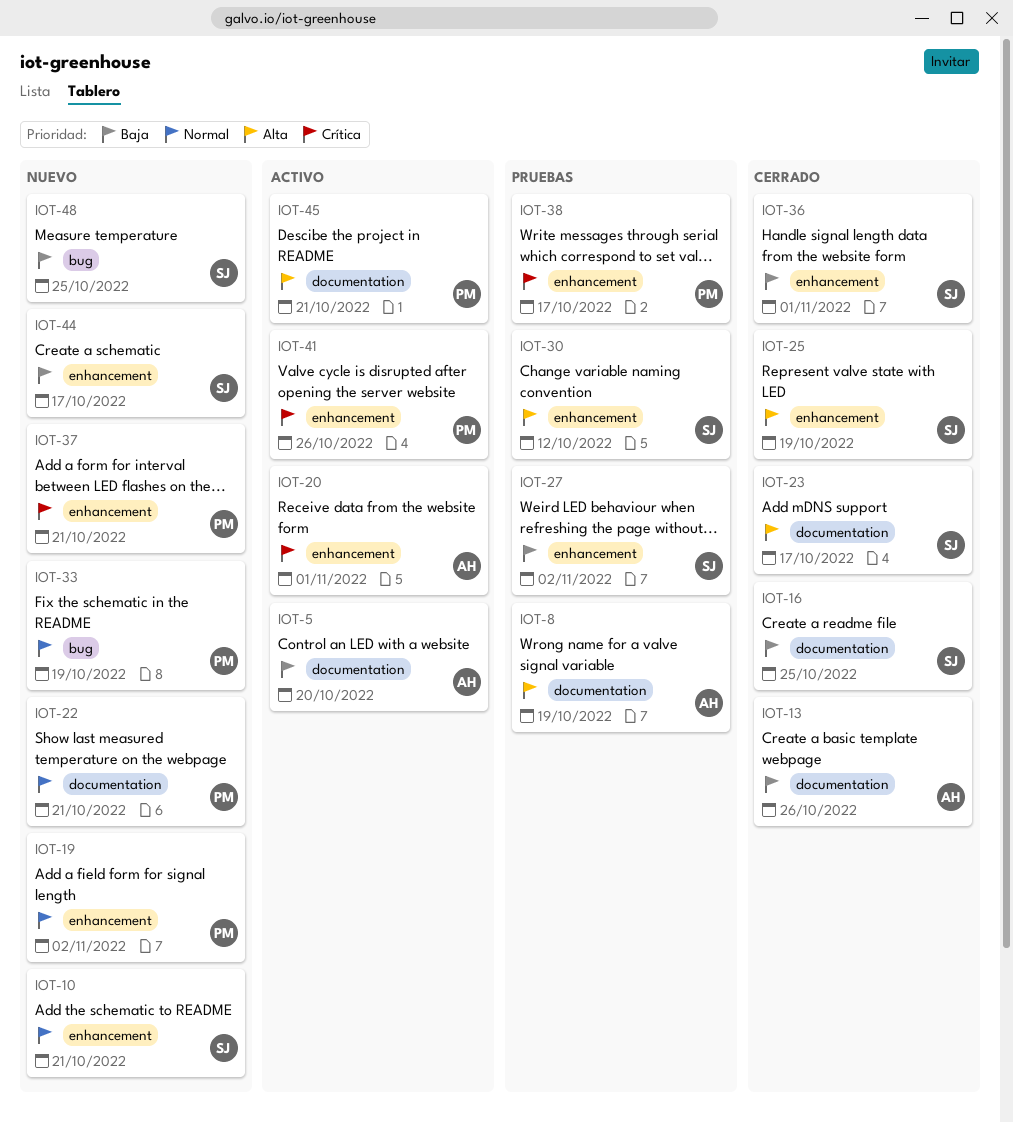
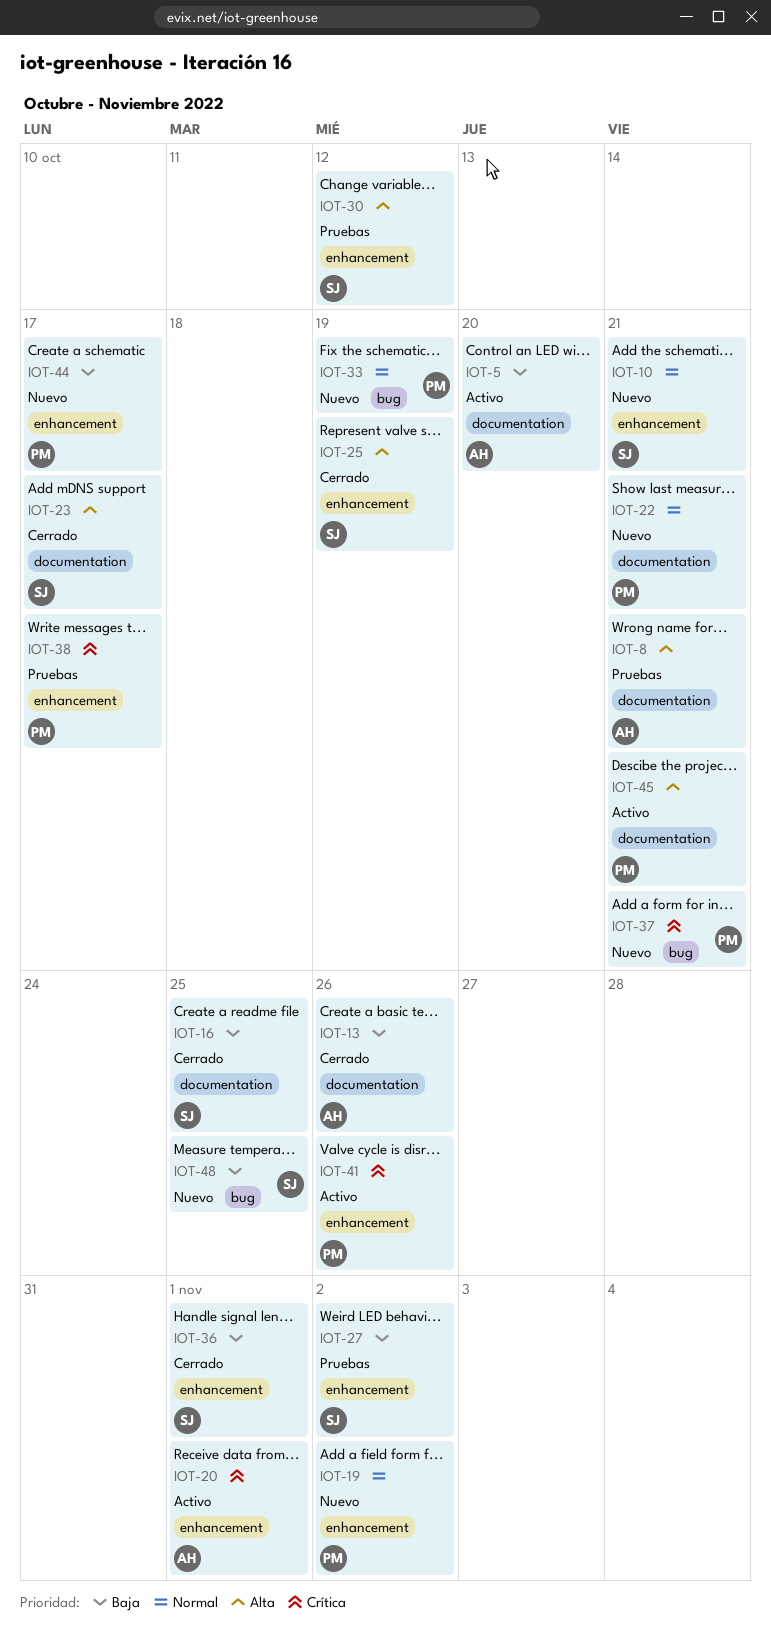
IOT-8, due: Oct 19 -> Oct 21
IOT-37, label: enhancement -> bug
IOT-44, owner: SJ -> PM

